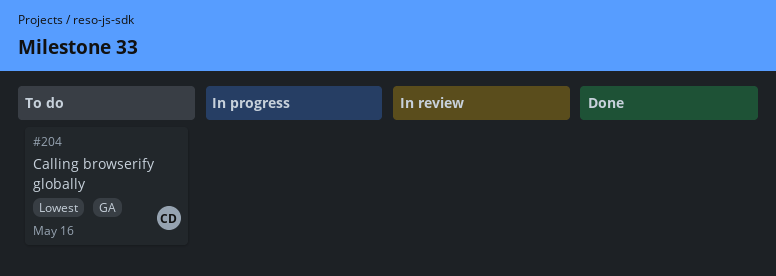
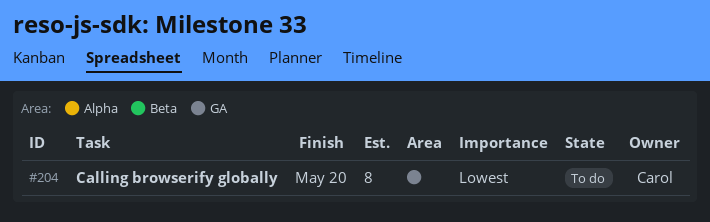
#204, due: May 16 -> May 20

